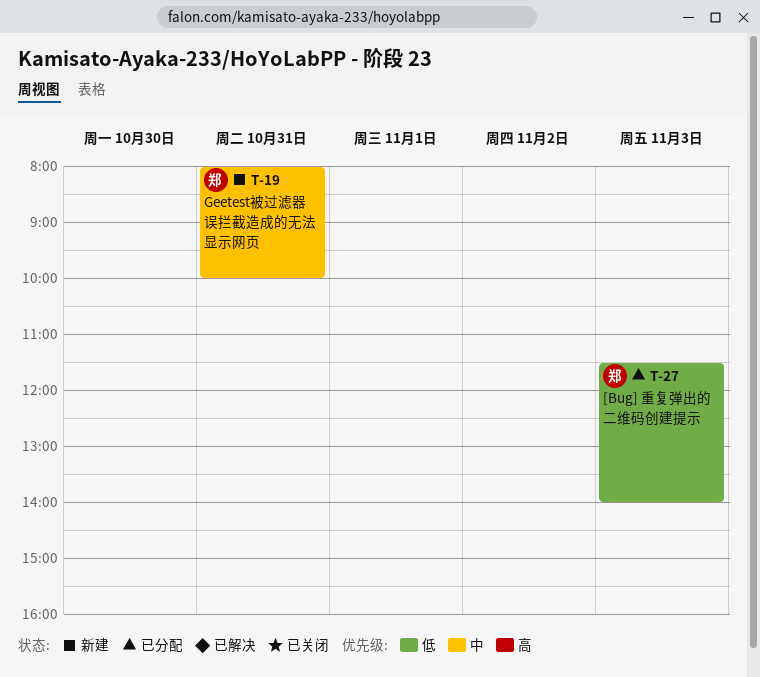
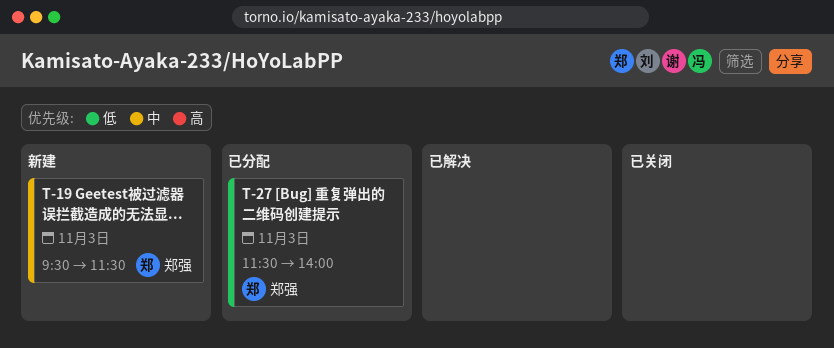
T-19, day: Oct 31 -> Nov 3
T-19, begins: 08:00 -> 09:30
T-19, ends: 10:00 -> 11:30

